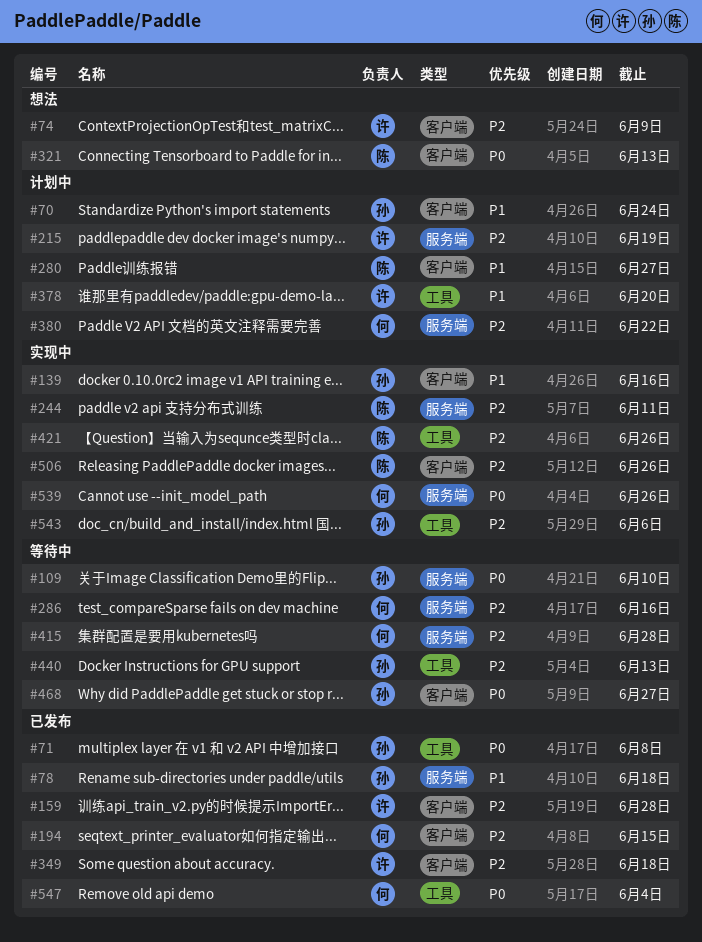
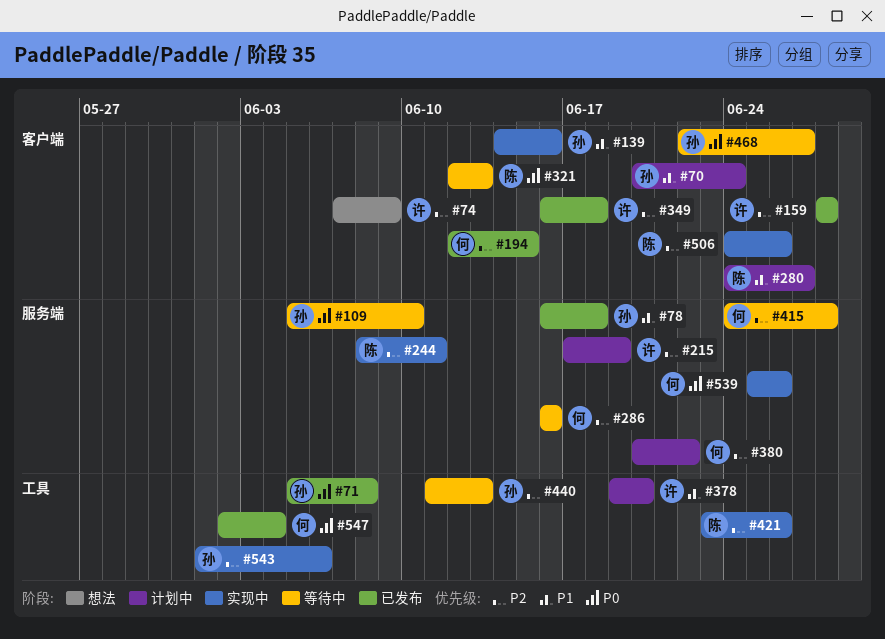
#321, status: 想法 -> 等待中

